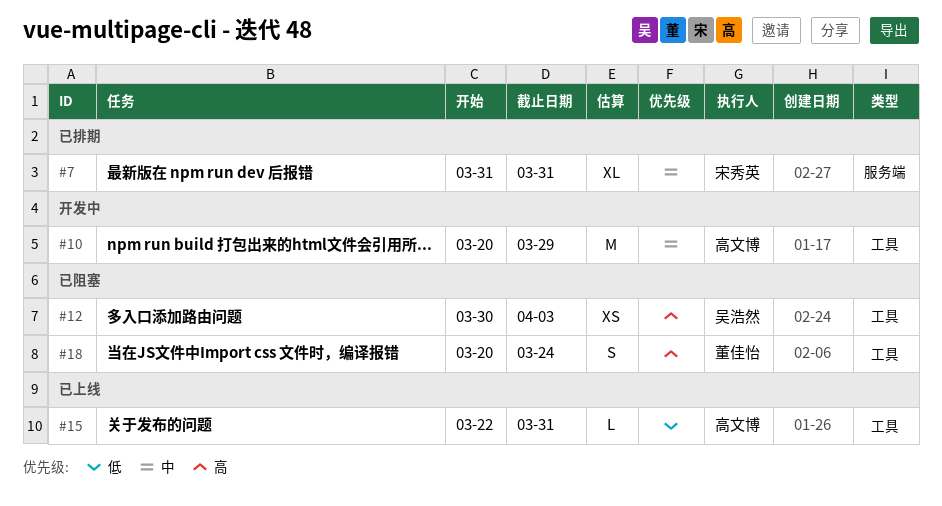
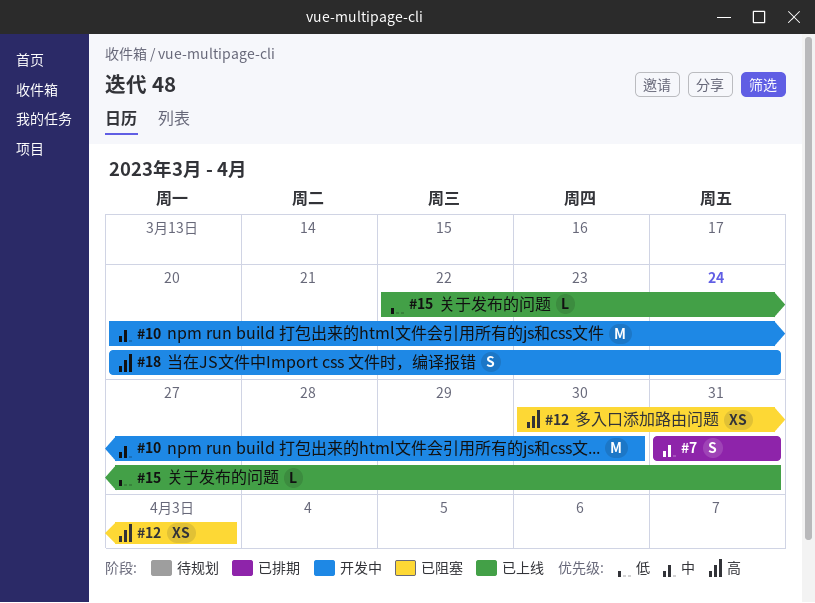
#7, estimate: XL -> S
#10, due: Mar 29 -> Mar 30
#18, status: 已阻塞 -> 开发中

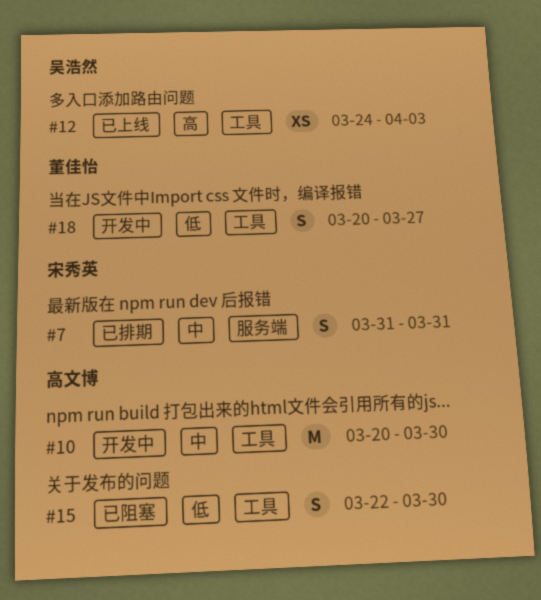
#12, status: 已阻塞 -> 已上线
#12, start: Mar 30 -> Mar 24
#15, status: 已上线 -> 已阻塞
#15, estimate: L -> S
#15, due: Mar 31 -> Mar 30
#18, priority: 高 -> 低
#18, due: Mar 24 -> Mar 27

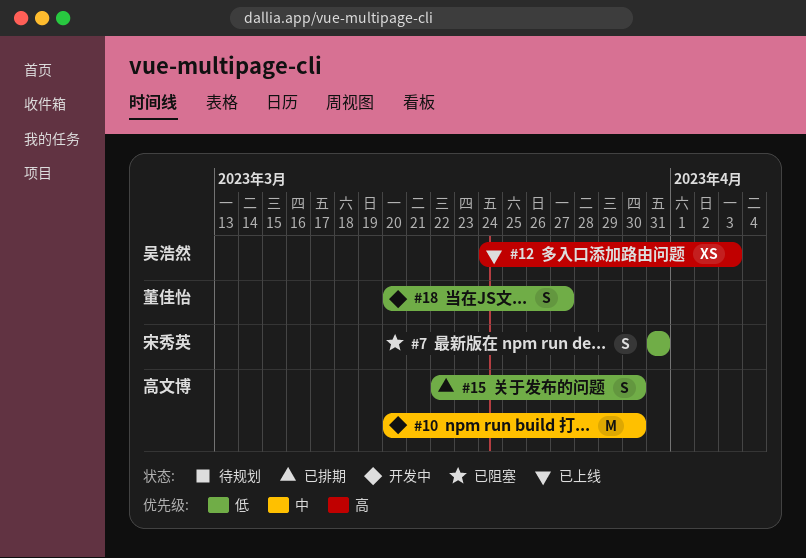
#7, status: 已排期 -> 已阻塞
#7, priority: 中 -> 低
#15, status: 已阻塞 -> 已排期

